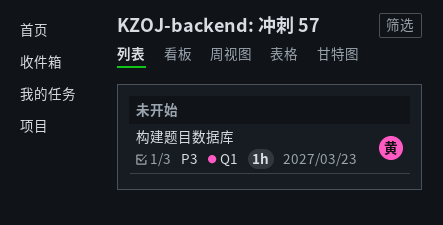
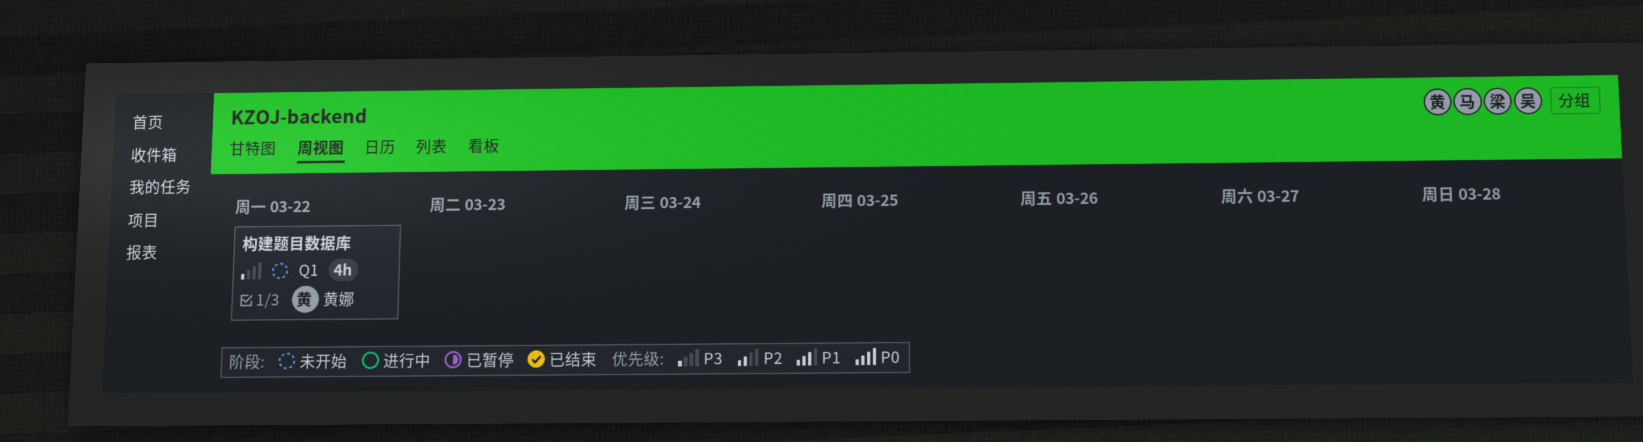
构建题目数据库, estimate: 1h -> 4h
构建题目数据库, due: Mar 23 -> Mar 22

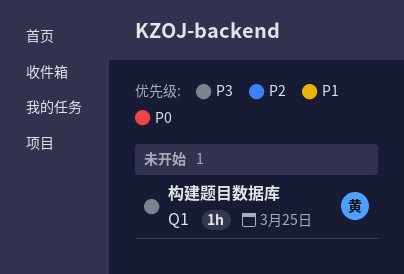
构建题目数据库, estimate: 4h -> 1h
构建题目数据库, due: Mar 22 -> Mar 25

